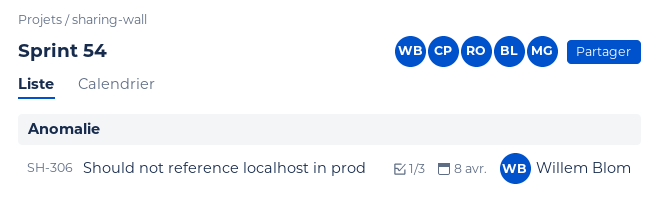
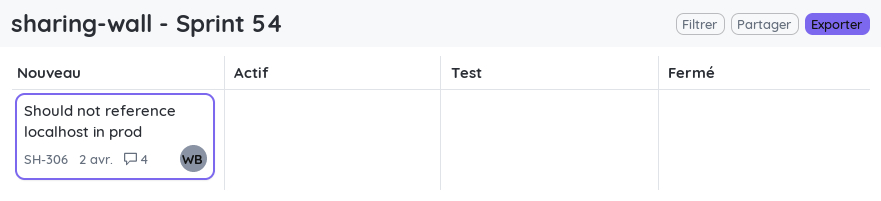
SH-306, due: Apr 8 -> Apr 2

